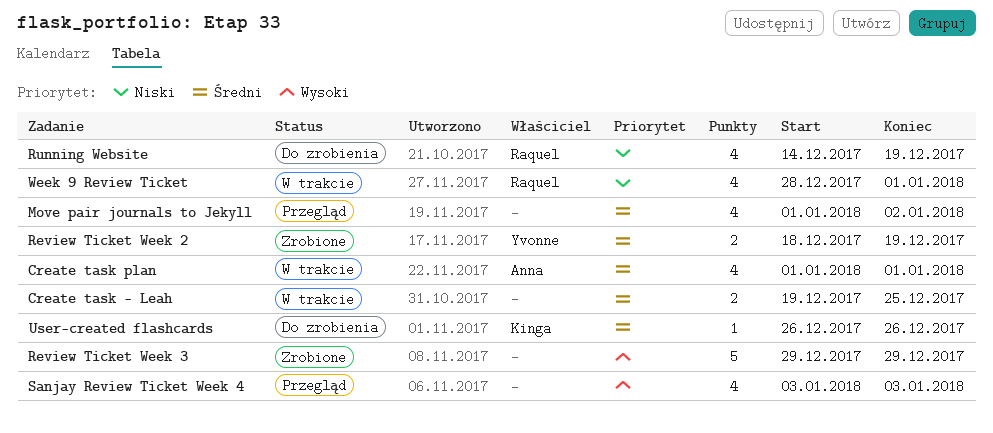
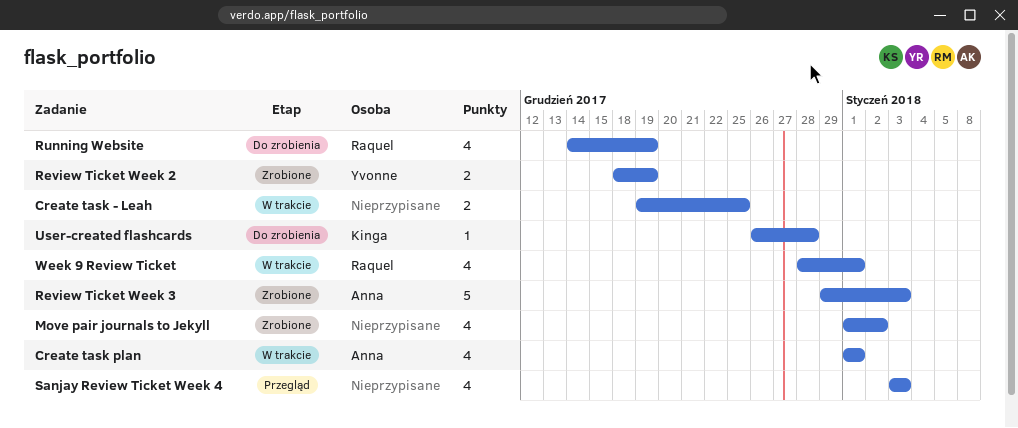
Move pair journals to Jekyll, status: Przegląd -> Zrobione
Review Ticket Week 3, owner: none -> Anna
Review Ticket Week 3, due: Dec 29 -> Jan 3
User-created flashcards, due: Dec 26 -> Dec 28

